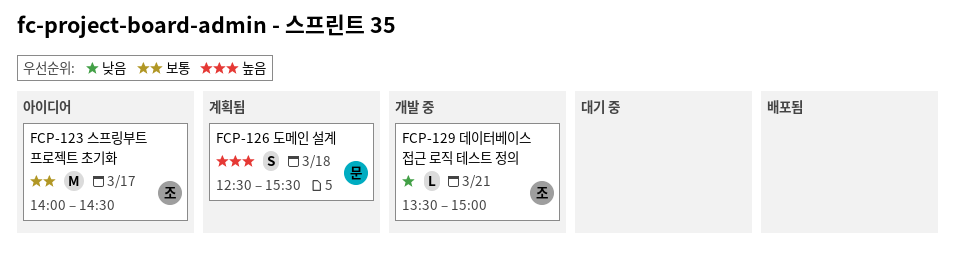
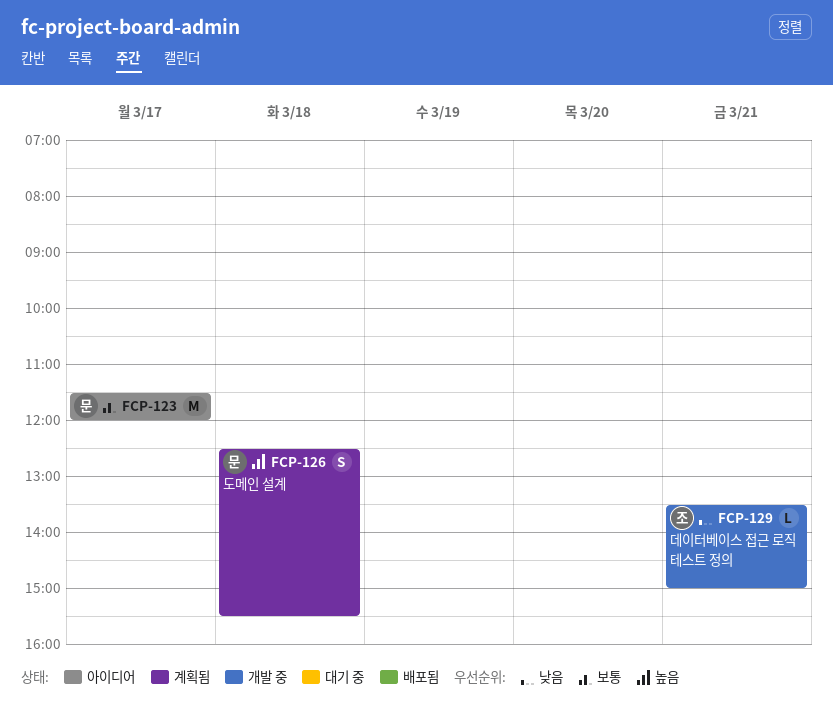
FCP-123, owner: 조 -> 문
FCP-123, begins: 14:00 -> 11:30
FCP-123, ends: 14:30 -> 12:00

